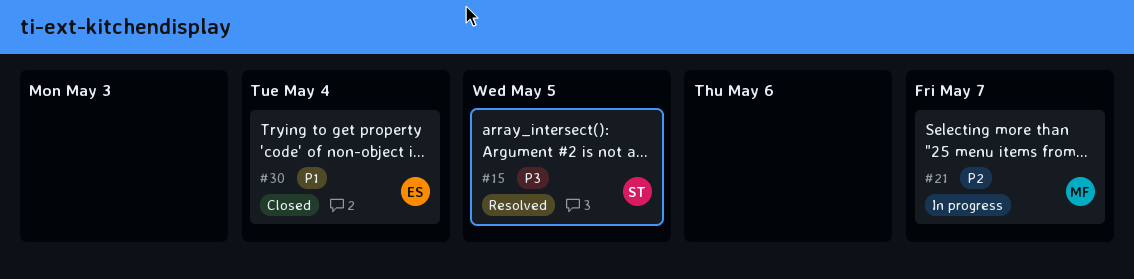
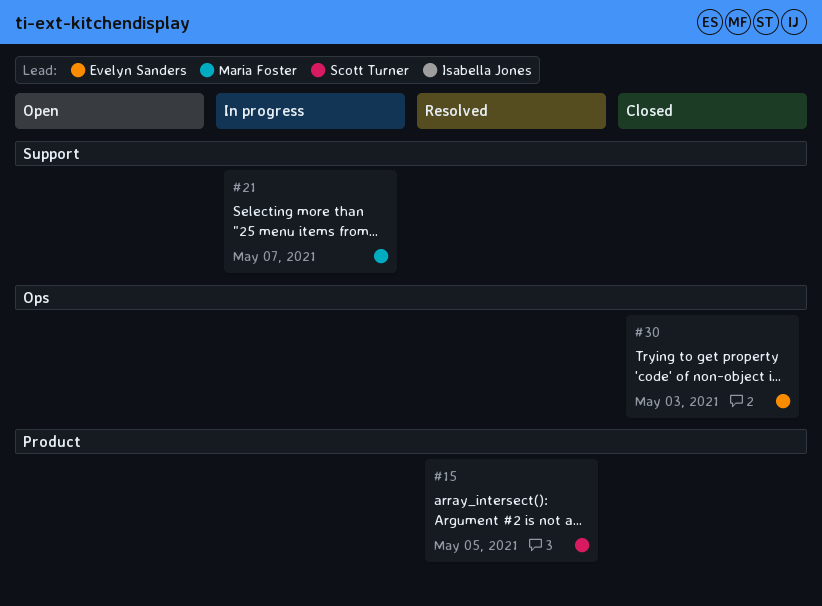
#30, due: May 4 -> May 3

